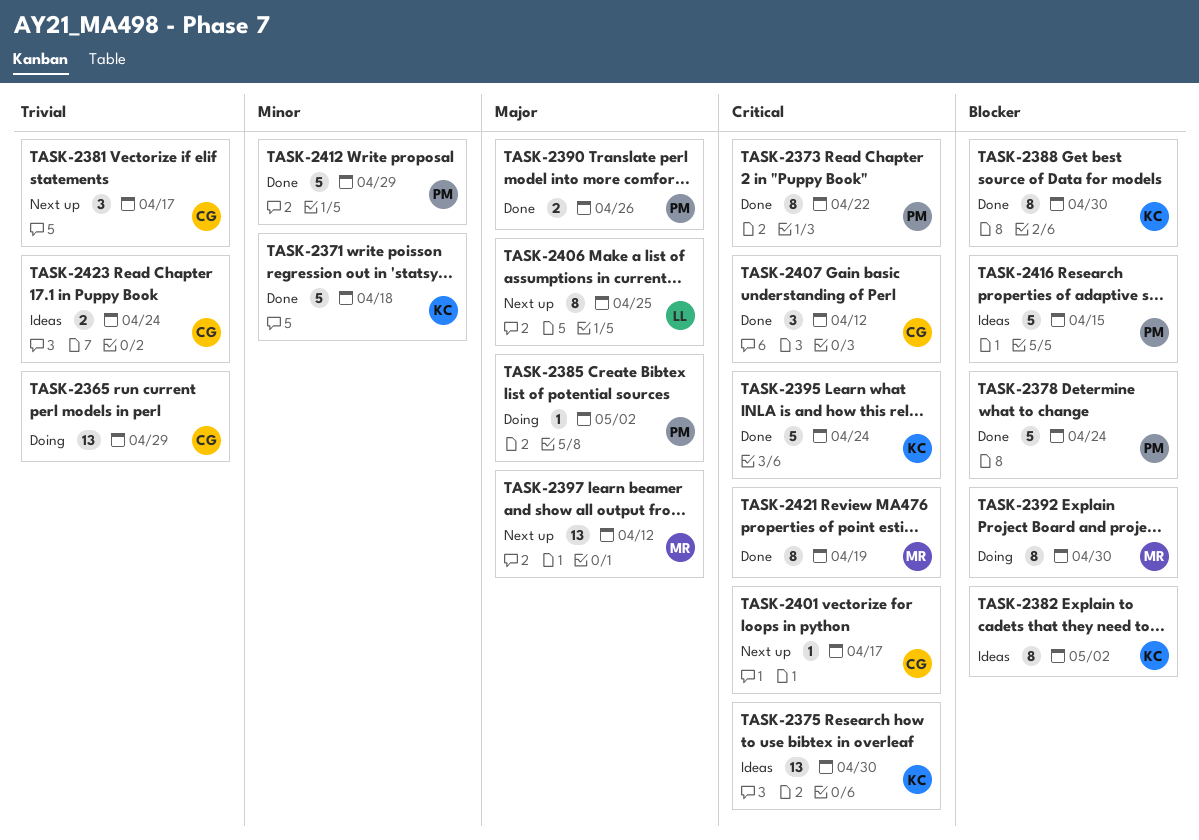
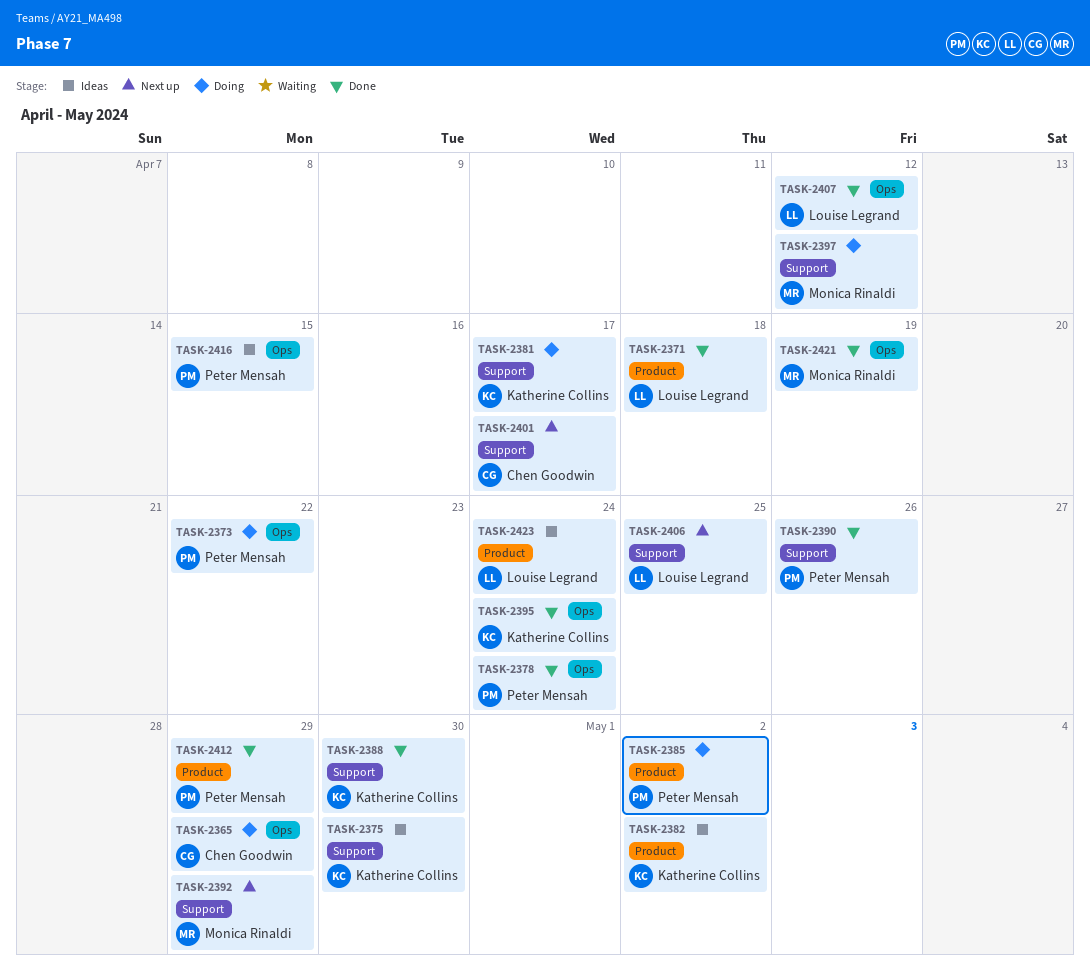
TASK-2371, owner: Katherine Collins -> Louise Legrand
TASK-2373, status: Done -> Doing
TASK-2381, status: Next up -> Doing
TASK-2381, owner: Chen Goodwin -> Katherine Collins
TASK-2392, status: Doing -> Next up
TASK-2392, due: Apr 30 -> Apr 29
TASK-2397, status: Next up -> Doing
TASK-2407, owner: Chen Goodwin -> Louise Legrand
TASK-2423, owner: Chen Goodwin -> Louise Legrand

